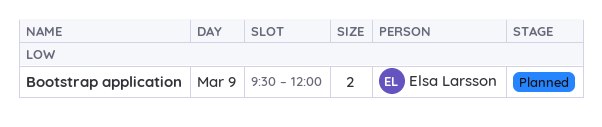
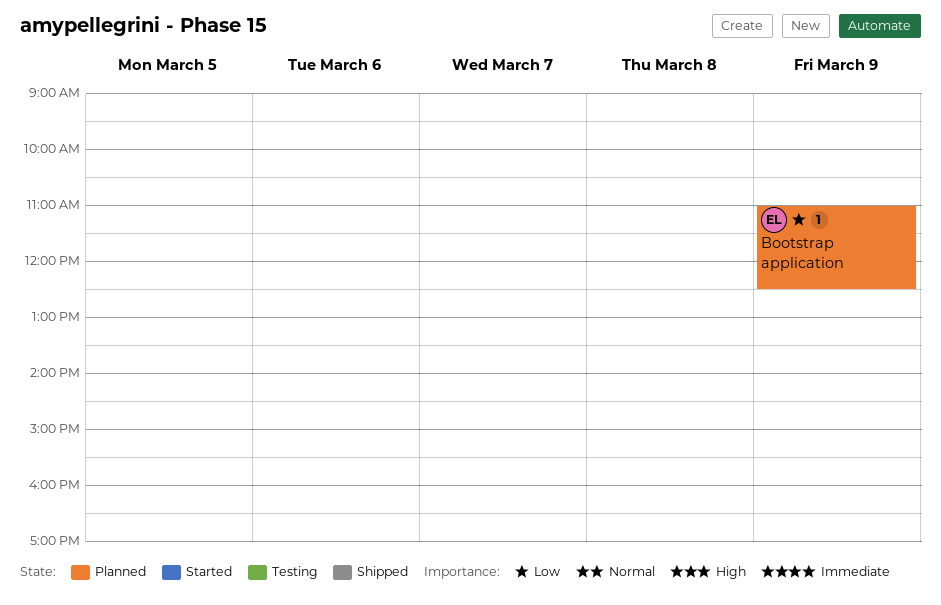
Bootstrap application, estimate: 2 -> 1
Bootstrap application, begins: 09:30 -> 11:00
Bootstrap application, ends: 12:00 -> 12:30

